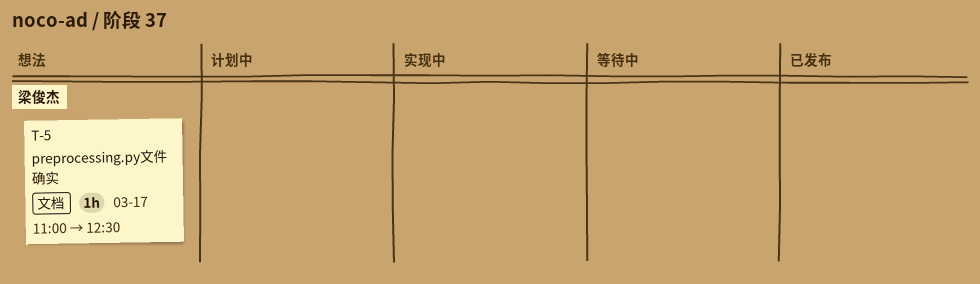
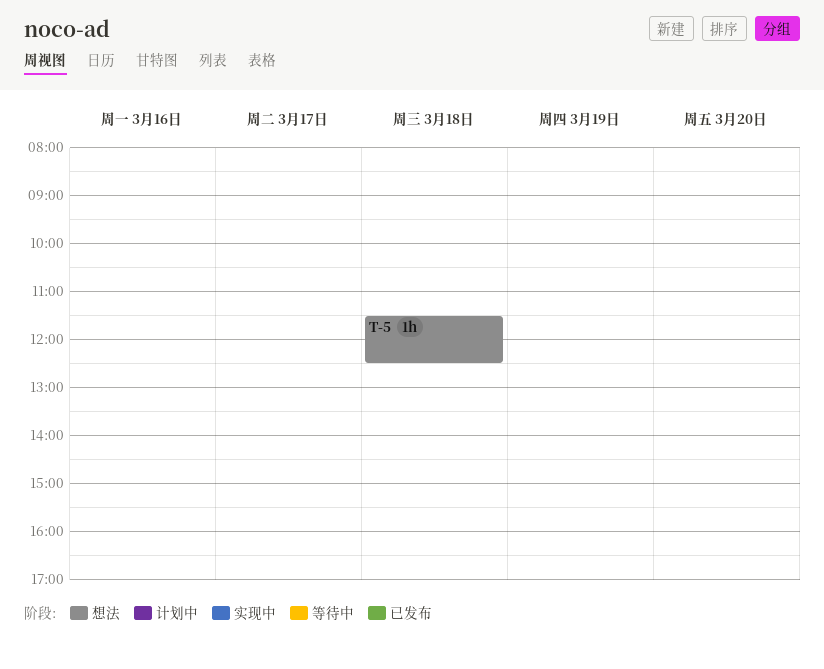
T-5, day: Mar 17 -> Mar 18
T-5, begins: 11:00 -> 11:30

